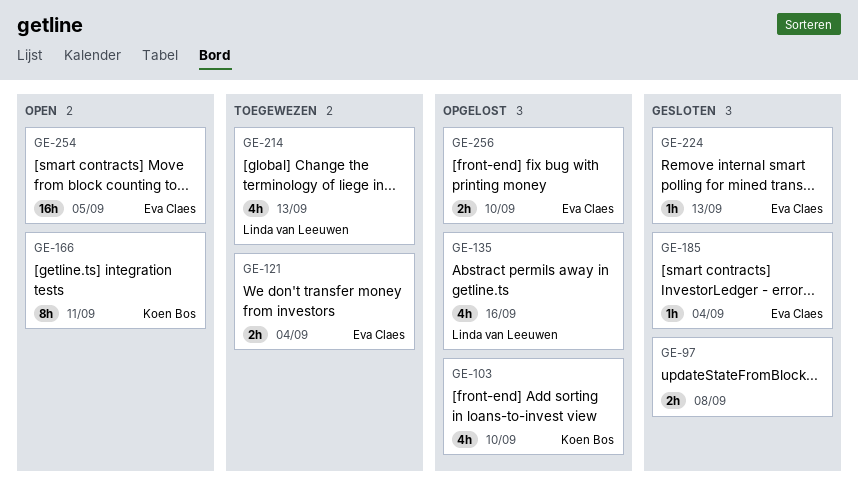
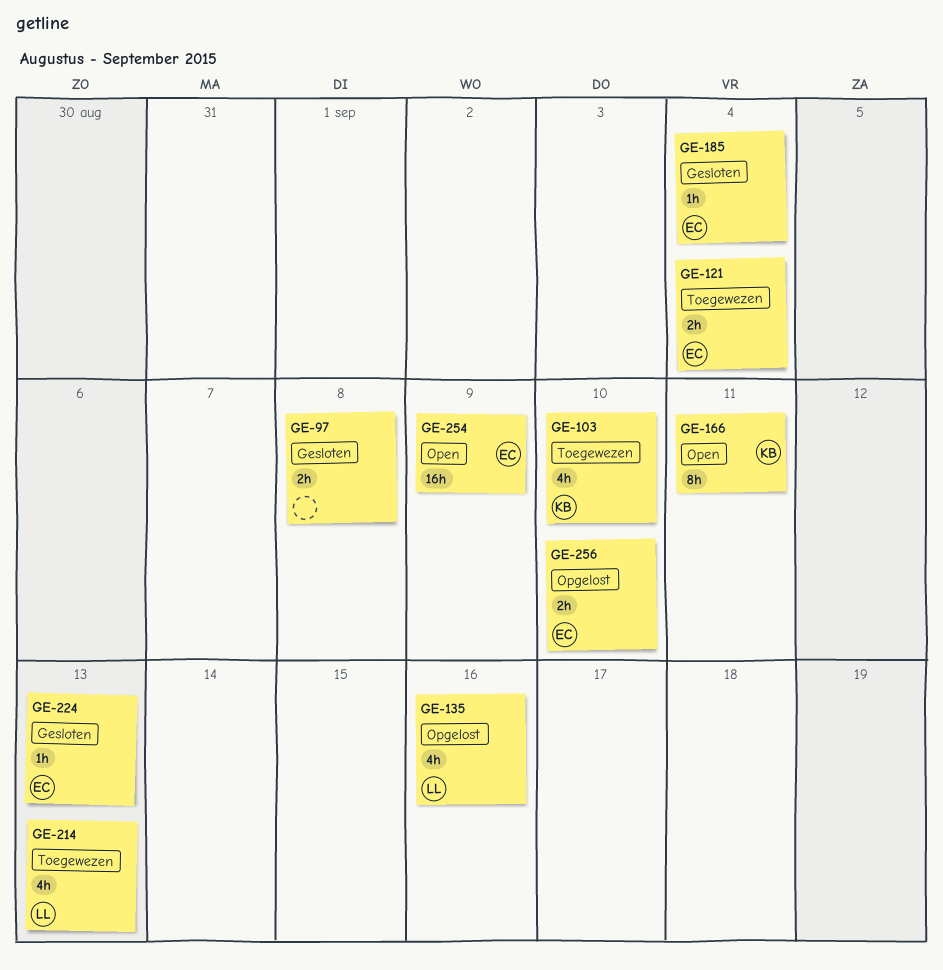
GE-103, status: Opgelost -> Toegewezen
GE-254, due: Sep 5 -> Sep 9

